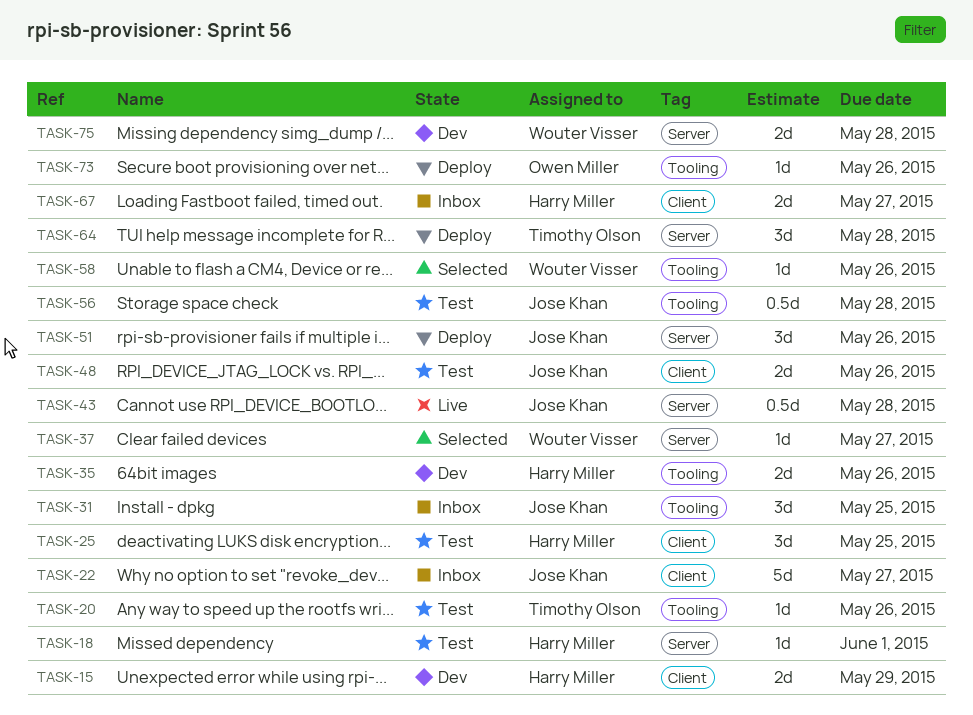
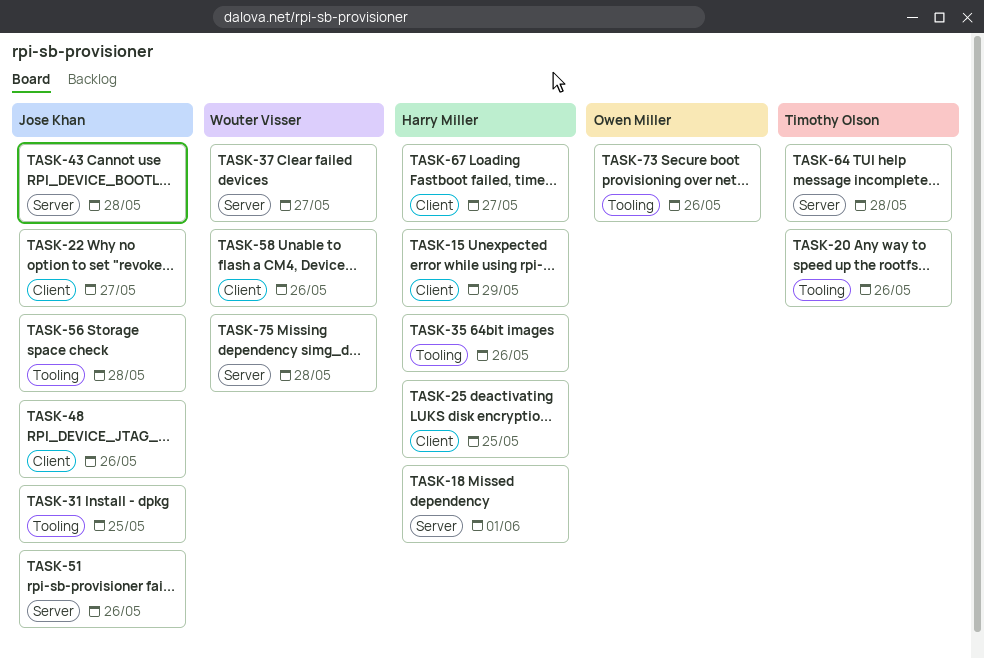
TASK-58, label: Tooling -> Client

